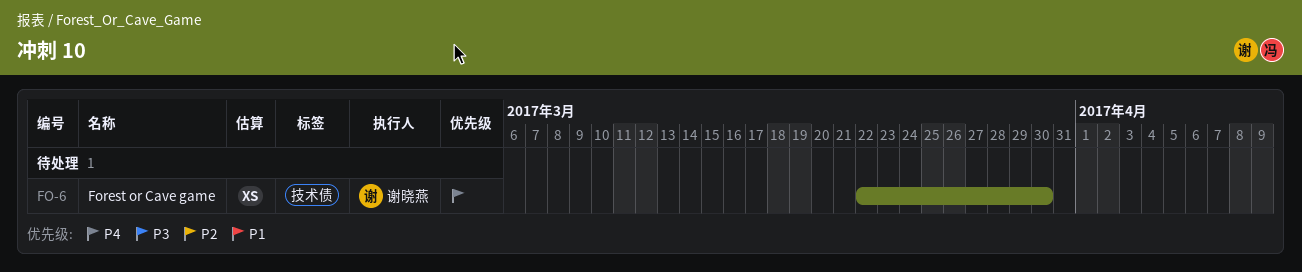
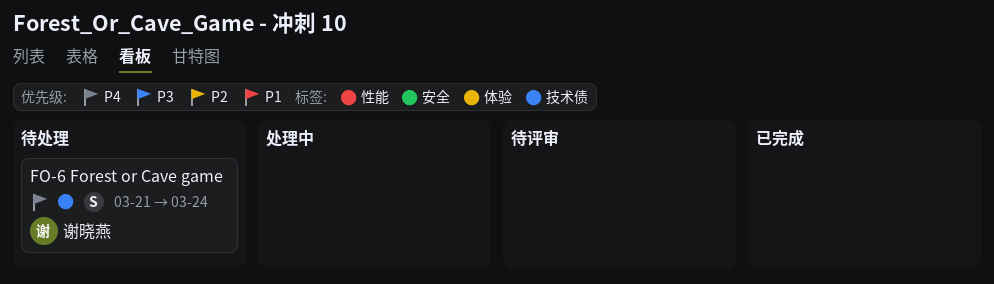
FO-6, estimate: XS -> S
FO-6, start: Mar 22 -> Mar 21
FO-6, due: Mar 30 -> Mar 24

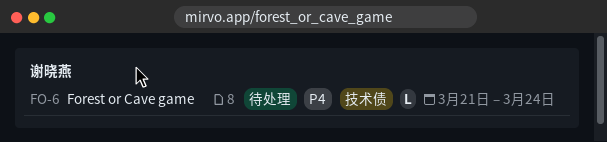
FO-6, estimate: S -> L

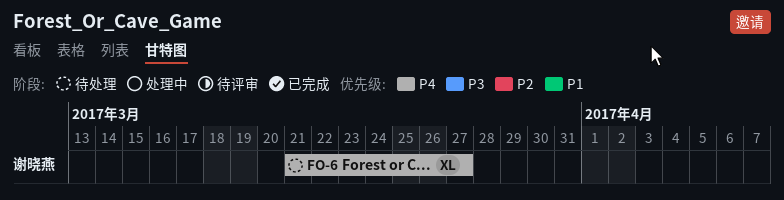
FO-6, estimate: L -> XL
FO-6, due: Mar 24 -> Mar 27

